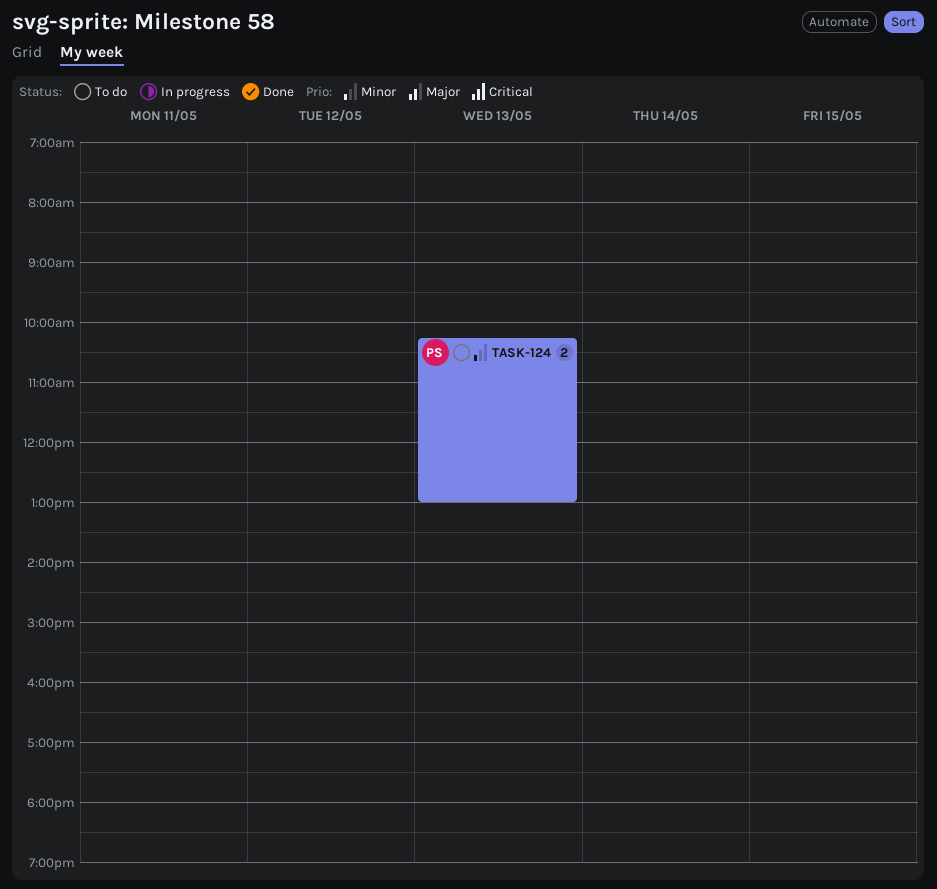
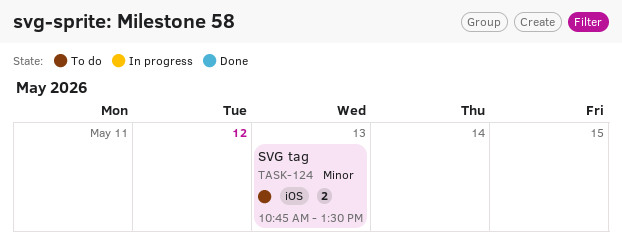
TASK-124, begins: 10:15 -> 10:45
TASK-124, ends: 13:00 -> 13:30

